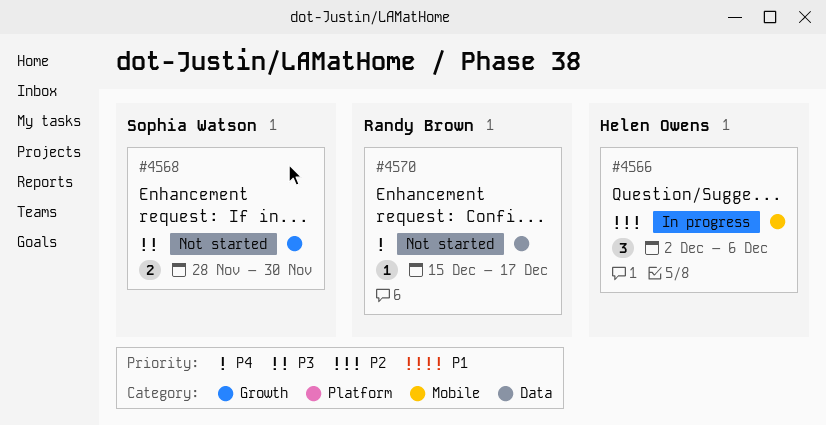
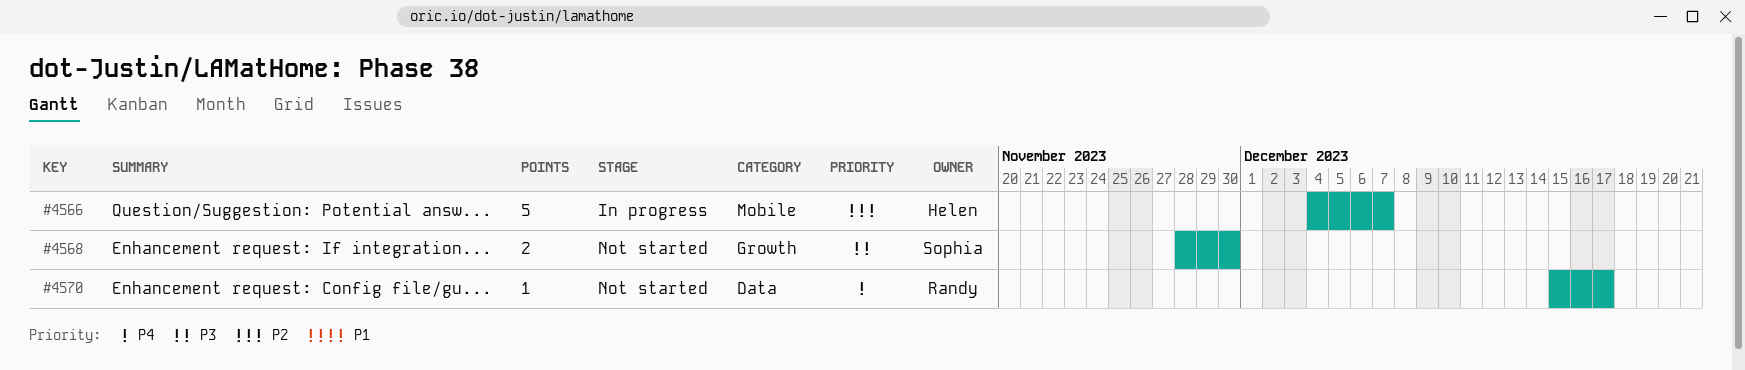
#4566, estimate: 3 -> 5
#4566, start: Dec 2 -> Dec 4
#4566, due: Dec 6 -> Dec 7

